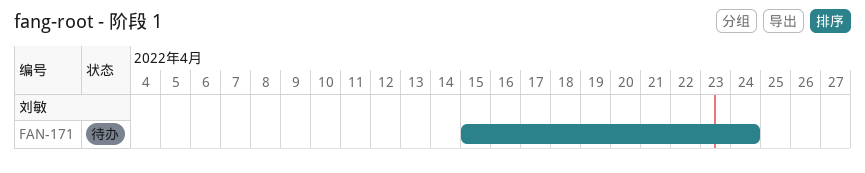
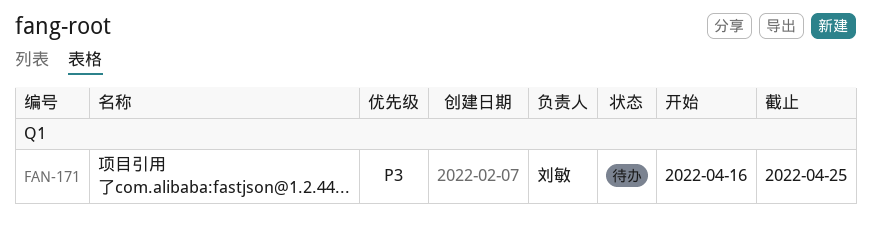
FAN-171, start: Apr 15 -> Apr 16
FAN-171, due: Apr 24 -> Apr 25

